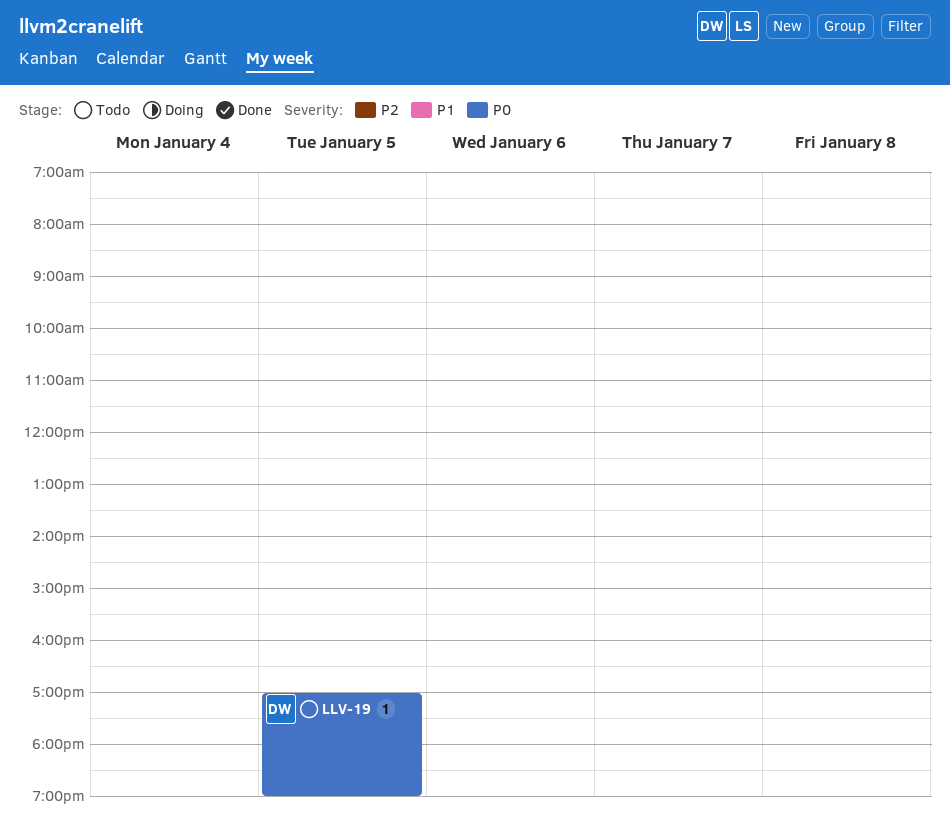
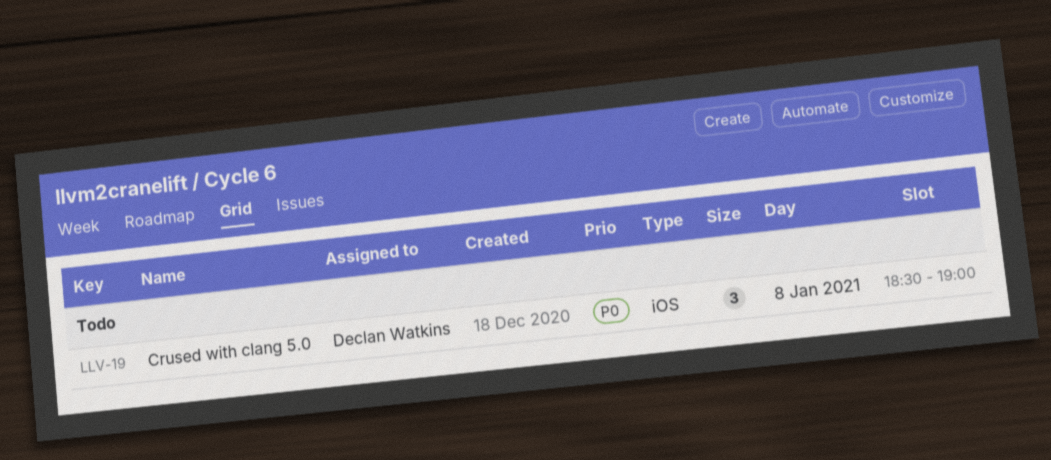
LLV-19, estimate: 1 -> 3
LLV-19, day: Jan 5 -> Jan 8
LLV-19, begins: 17:00 -> 18:30

